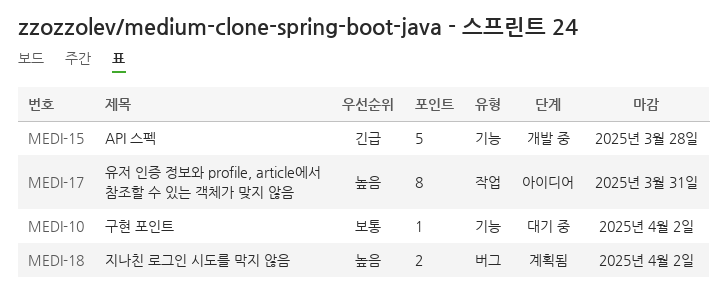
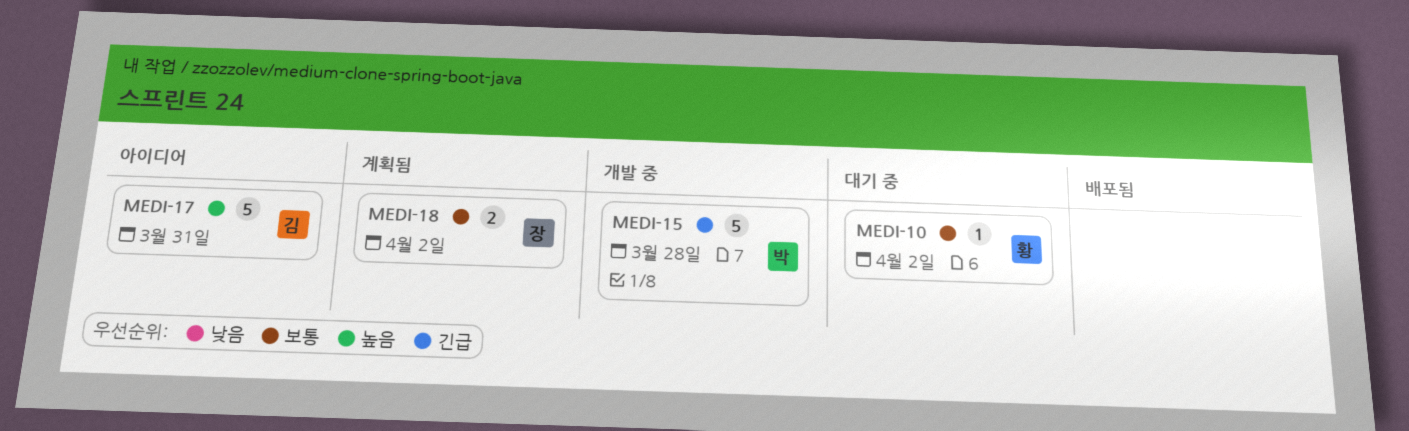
MEDI-17, estimate: 8 -> 5
MEDI-18, priority: 높음 -> 보통

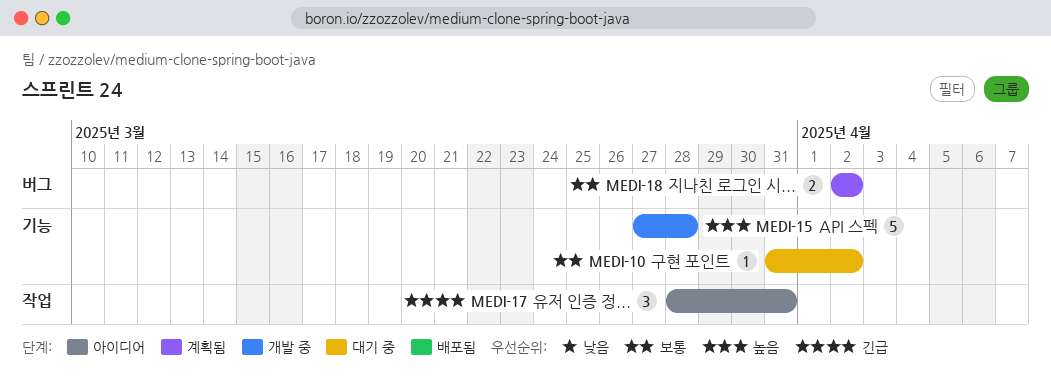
MEDI-15, priority: 긴급 -> 높음
MEDI-17, priority: 높음 -> 긴급
MEDI-17, estimate: 5 -> 3

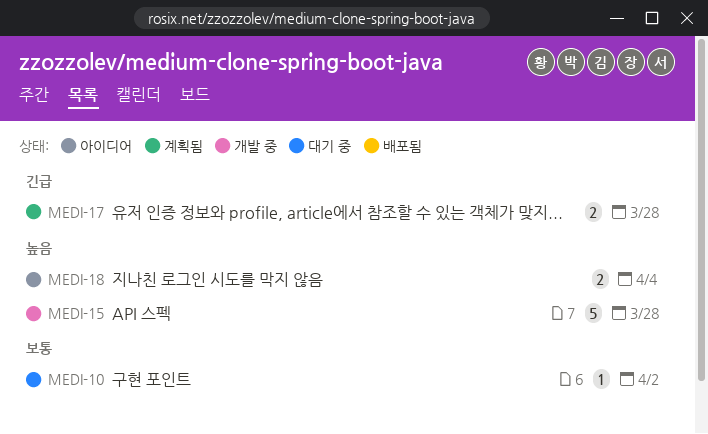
MEDI-17, status: 아이디어 -> 계획됨
MEDI-17, estimate: 3 -> 2
MEDI-17, due: Mar 31 -> Mar 28
MEDI-18, status: 계획됨 -> 아이디어
MEDI-18, priority: 보통 -> 높음
MEDI-18, due: Apr 2 -> Apr 4

